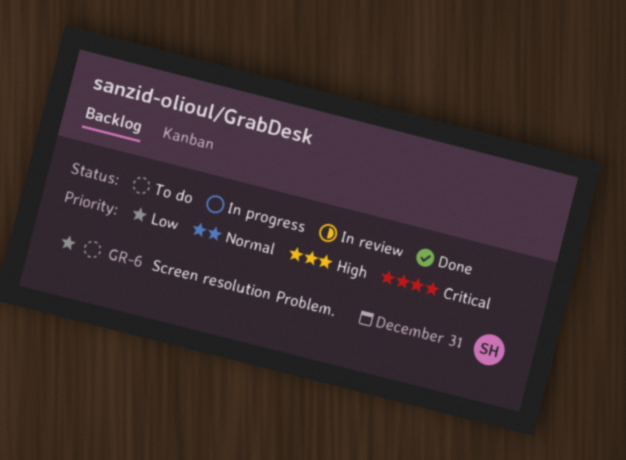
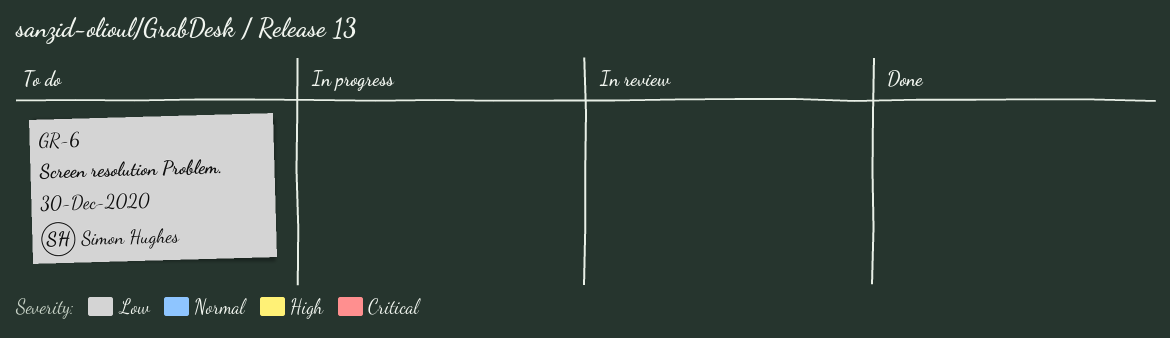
GR-6, due: Dec 31 -> Dec 30

